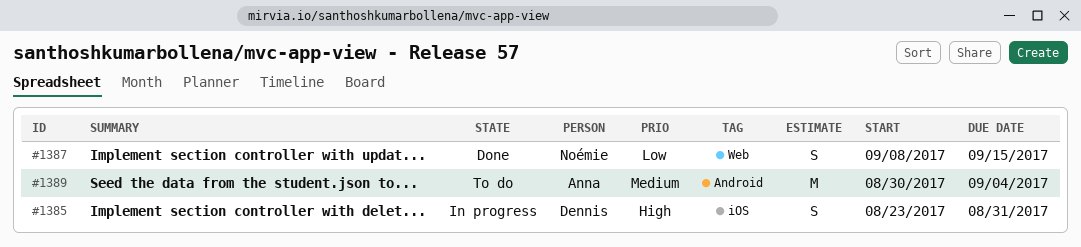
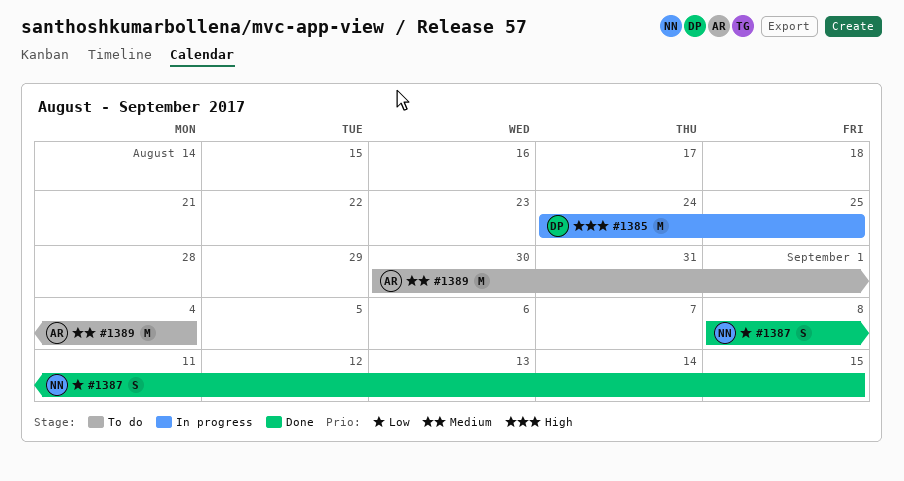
#1385, estimate: S -> M
#1385, start: Aug 23 -> Aug 24
#1385, due: Aug 31 -> Aug 25

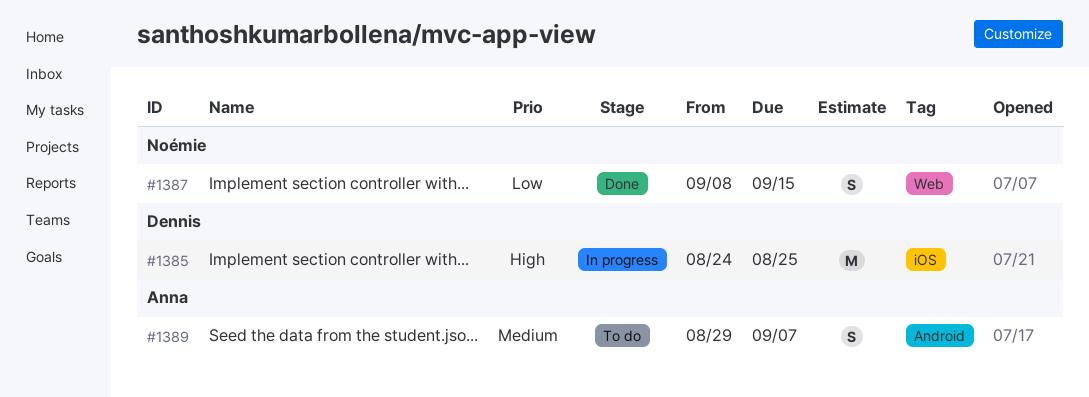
#1389, estimate: M -> S
#1389, start: Aug 30 -> Aug 29
#1389, due: Sep 4 -> Sep 7

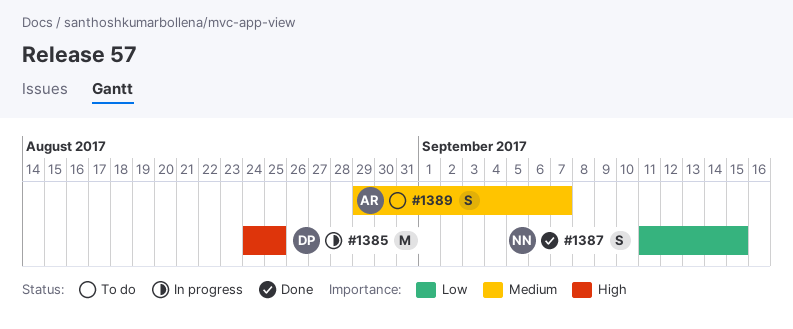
#1387, start: Sep 8 -> Sep 11

